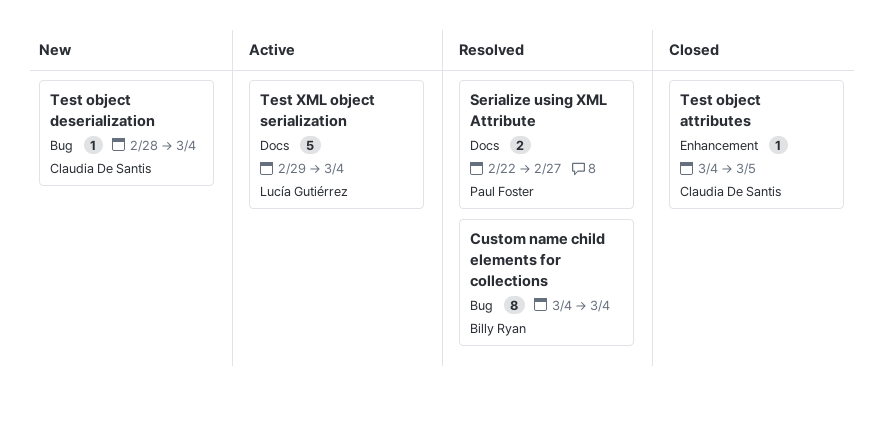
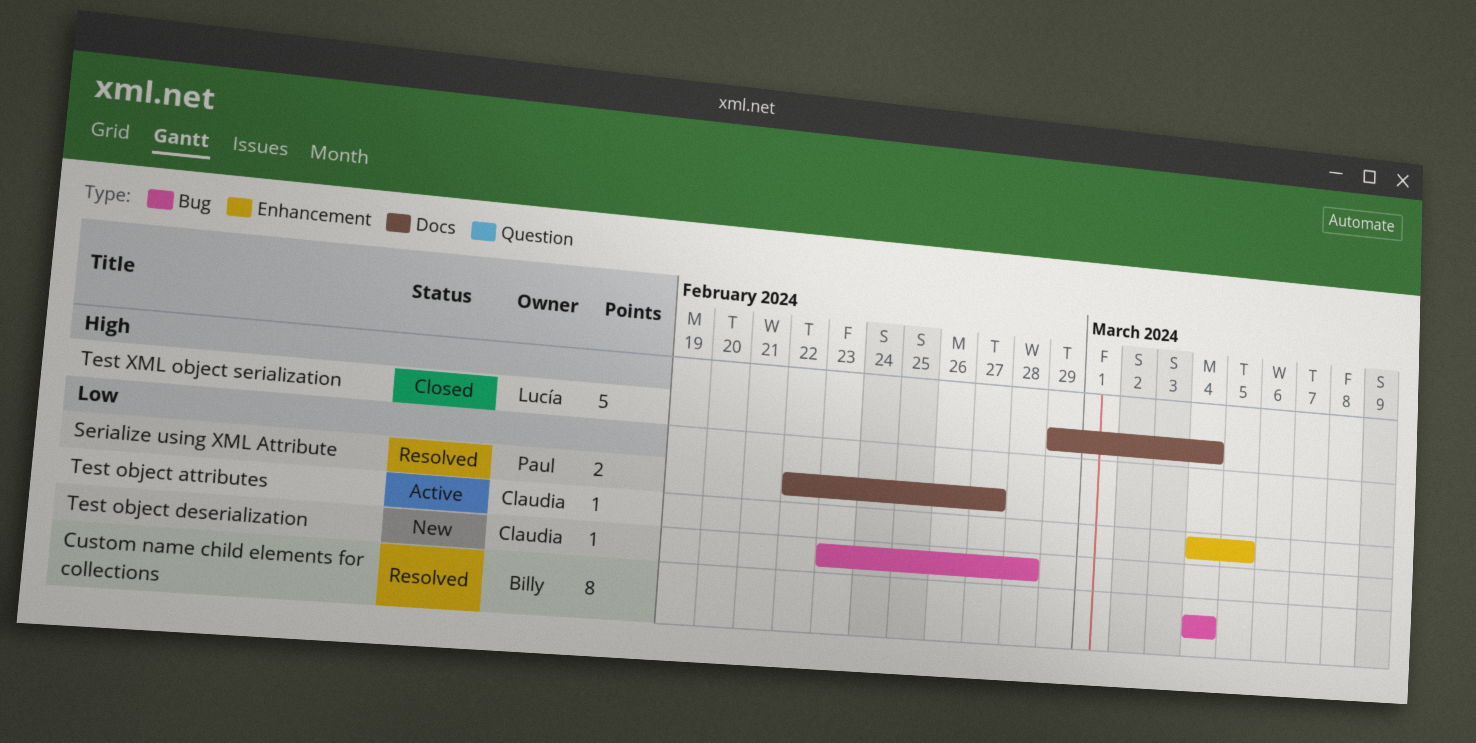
Test object attributes, status: Closed -> Active
Test object deserialization, start: Feb 28 -> Feb 23
Test object deserialization, due: Mar 4 -> Feb 28
Test XML object serialization, status: Active -> Closed

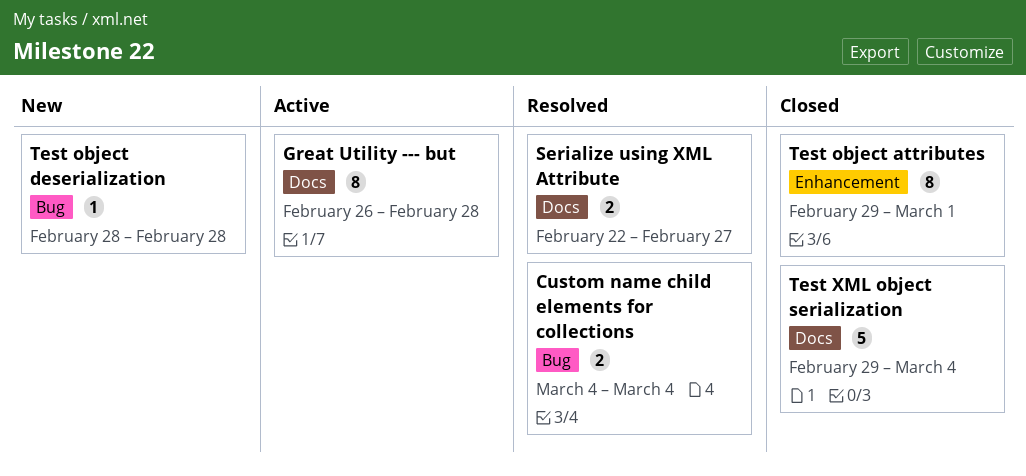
Custom name child elements for collections, estimate: 8 -> 2
Great Utility --- but: none -> present
Test object attributes, status: Active -> Closed
Test object attributes, estimate: 1 -> 8
Test object attributes, start: Mar 4 -> Feb 29
Test object attributes, due: Mar 5 -> Mar 1
Test object deserialization, start: Feb 23 -> Feb 28

